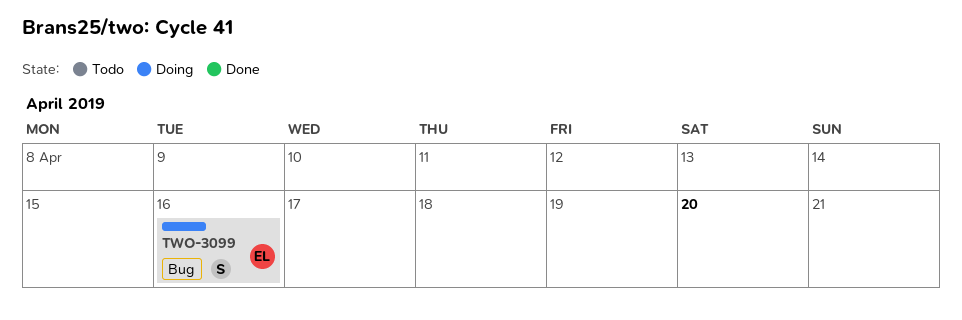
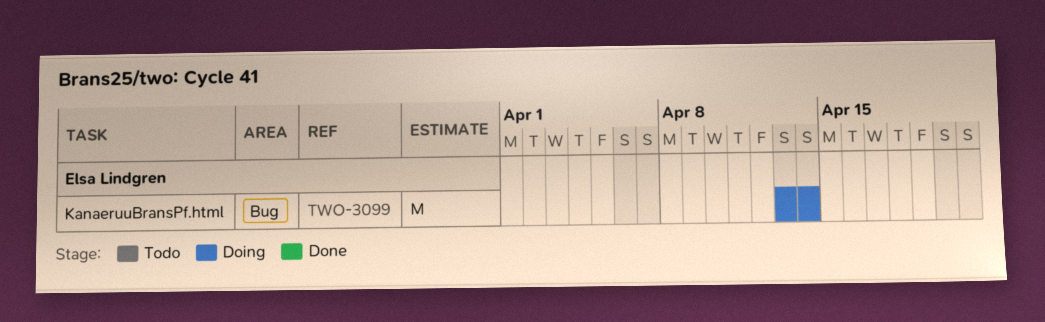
TWO-3099, estimate: S -> M
TWO-3099, due: Apr 16 -> Apr 14

